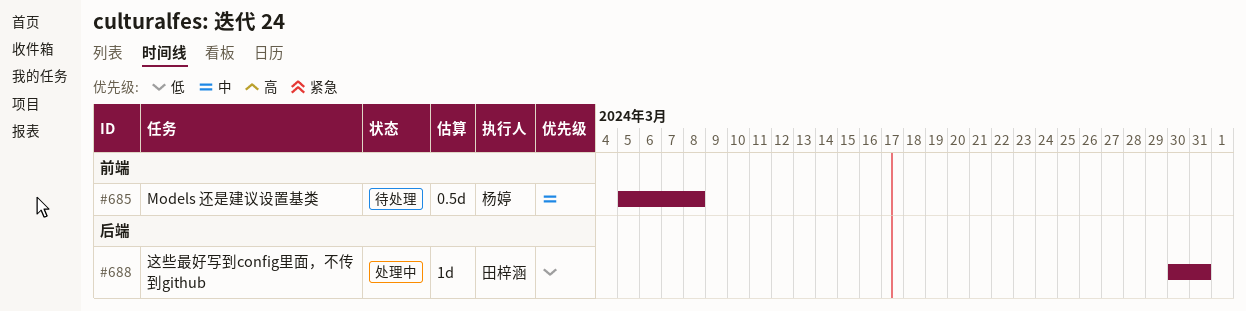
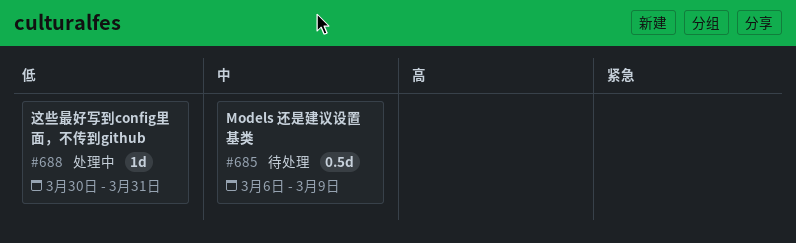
#685, start: Mar 5 -> Mar 6
#685, due: Mar 8 -> Mar 9

